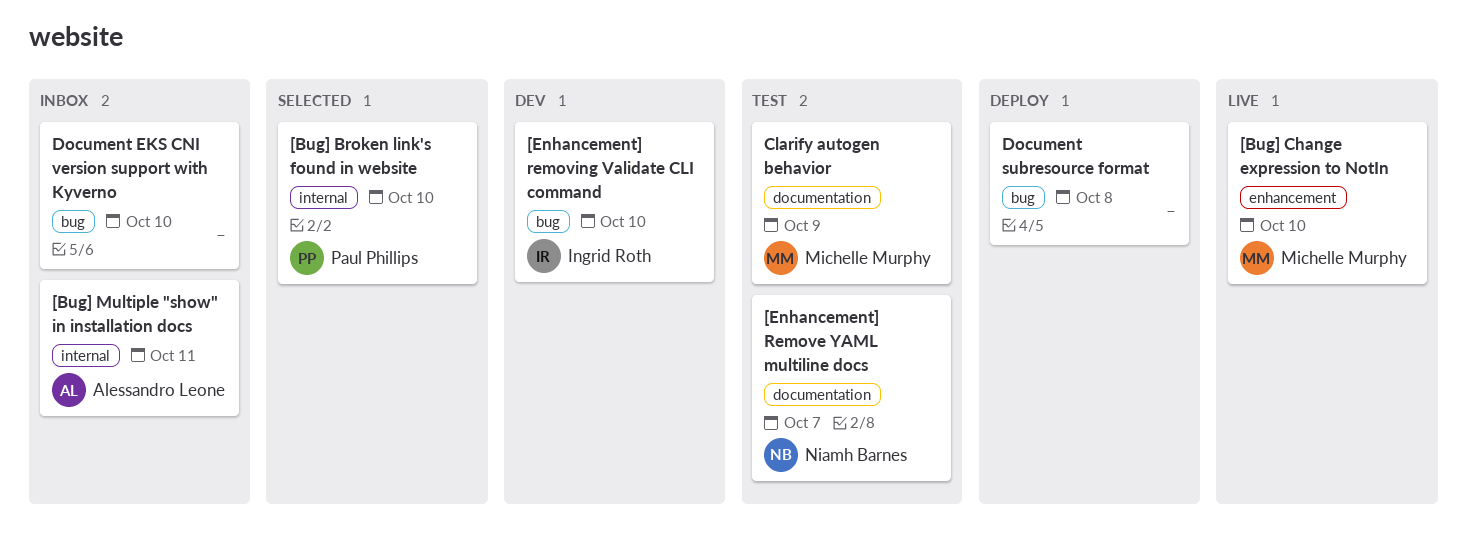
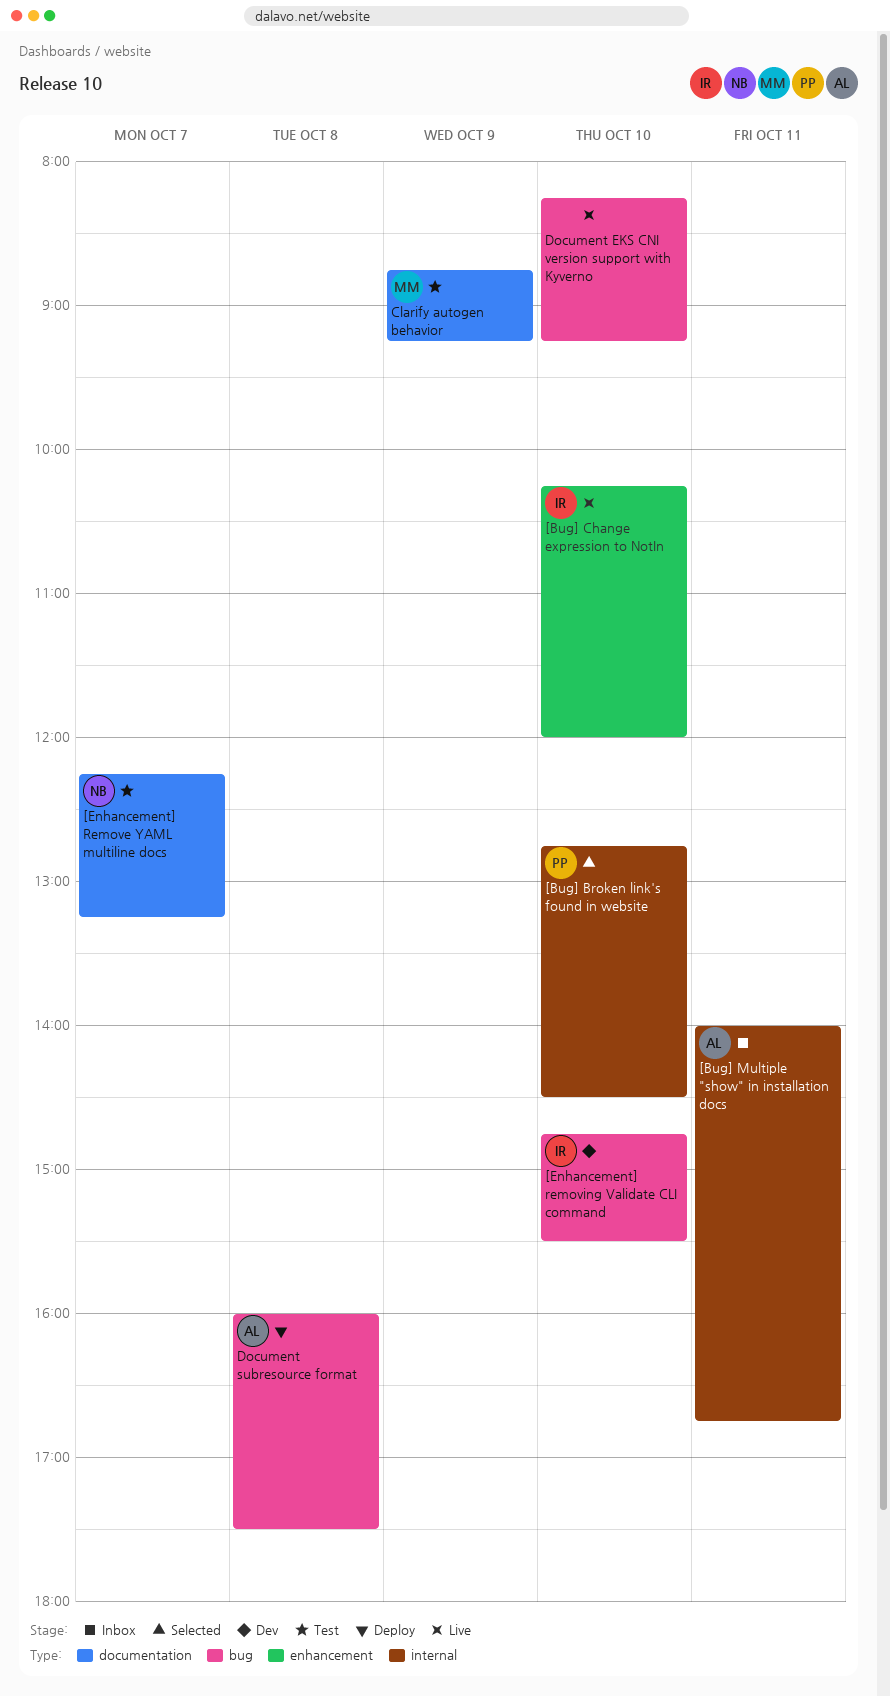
[Bug] Change expression to NotIn, owner: Michelle Murphy -> Ingrid Roth
Document EKS CNI version support with Kyverno, status: Inbox -> Live
Document subresource format, owner: none -> Alessandro Leone

